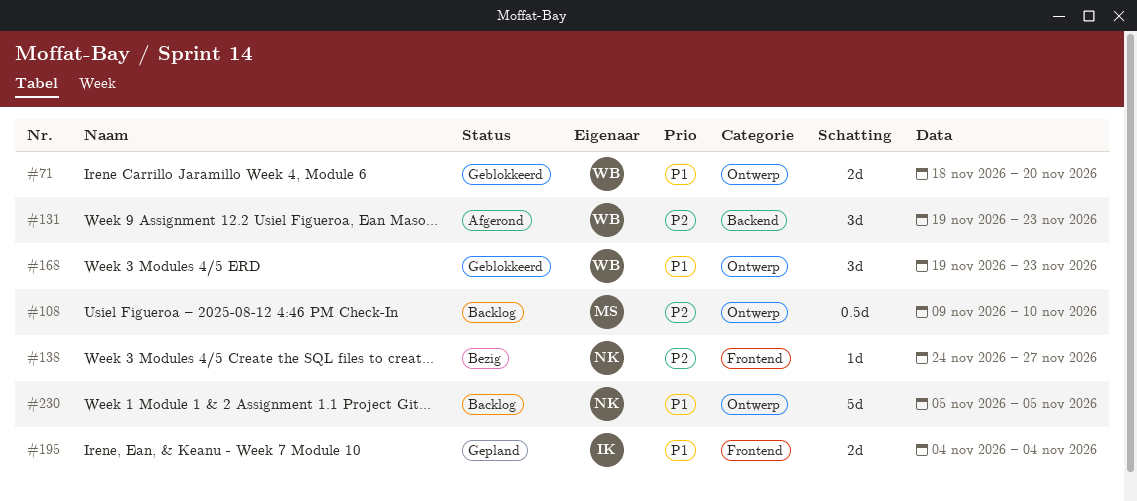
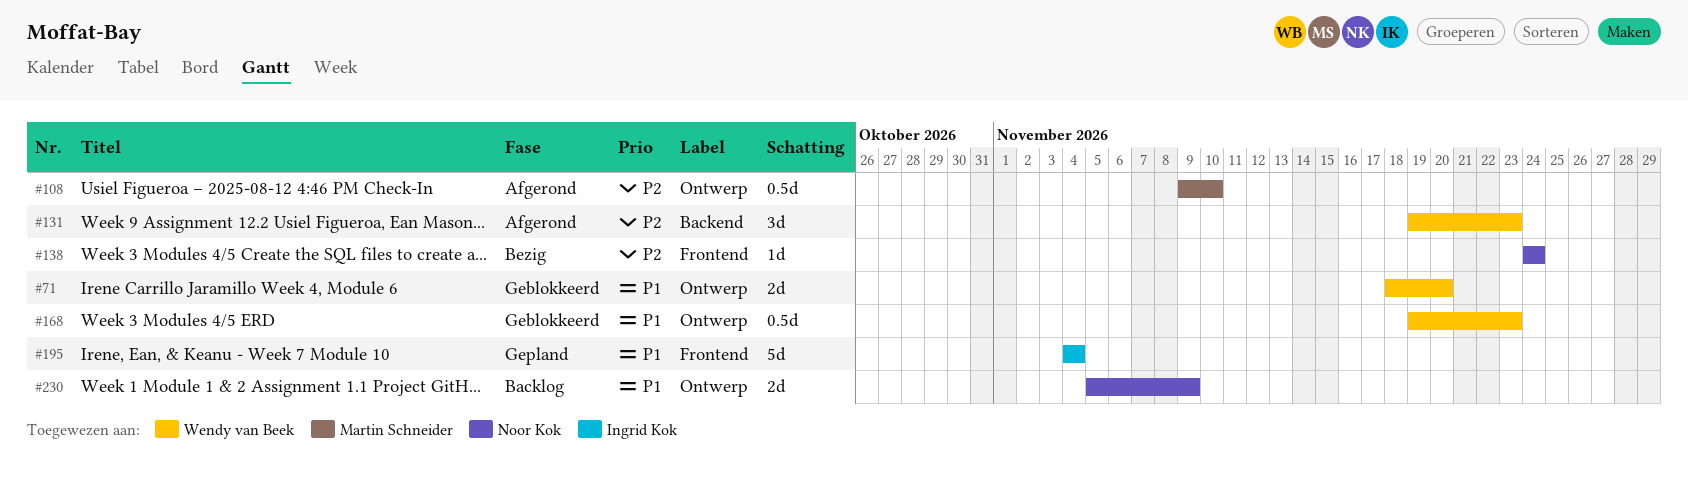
#108, status: Backlog -> Afgerond
#138, due: Nov 27 -> Nov 24
#168, estimate: 3d -> 0.5d
#195, estimate: 2d -> 5d
#230, estimate: 5d -> 2d
#230, due: Nov 5 -> Nov 9

